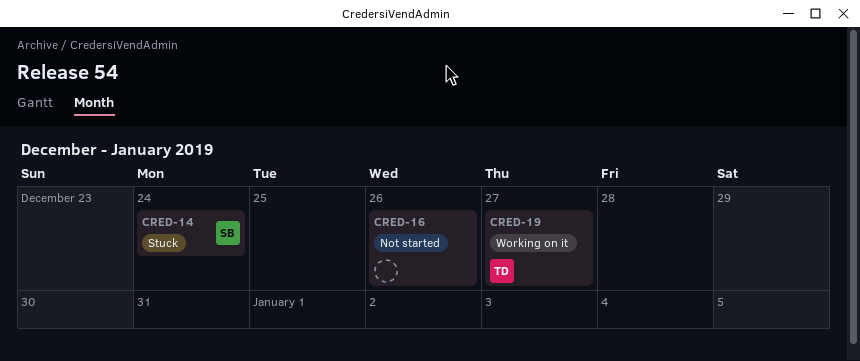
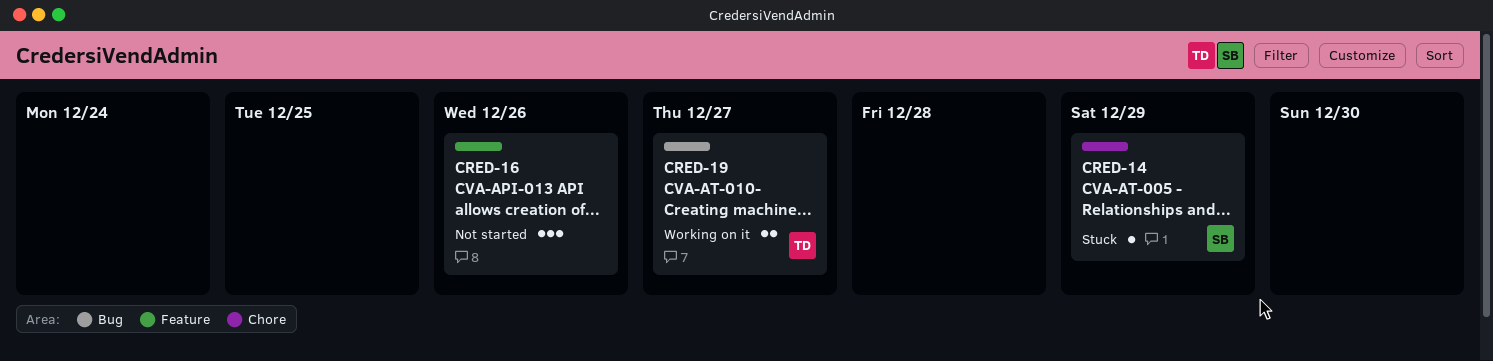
CRED-14, due: Dec 24 -> Dec 29

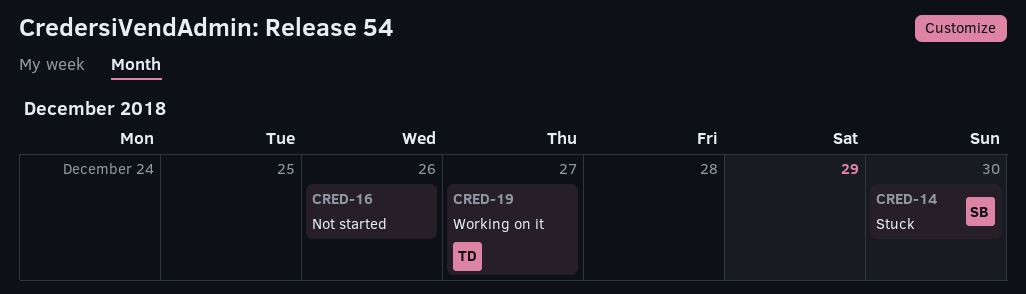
CRED-14, due: Dec 29 -> Dec 30

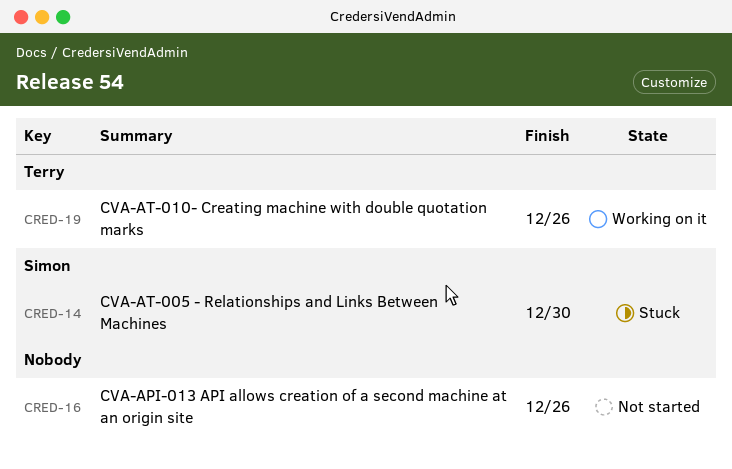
CRED-19, due: Dec 27 -> Dec 26

